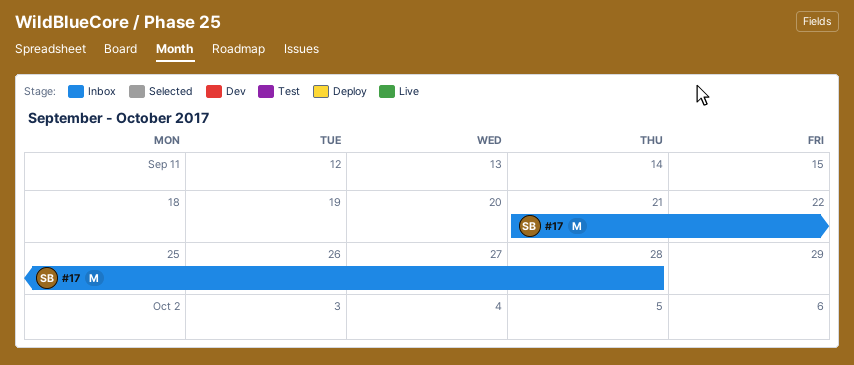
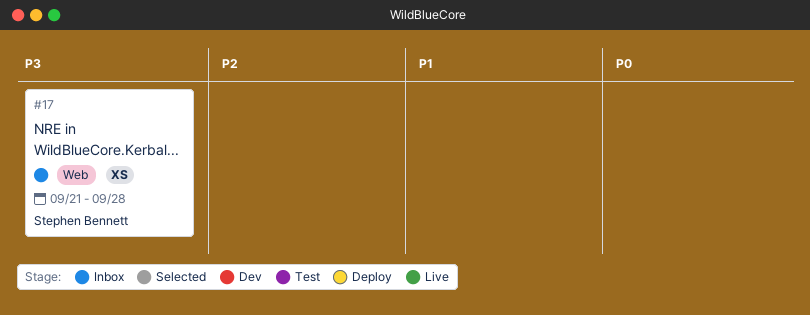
#17, estimate: M -> XS

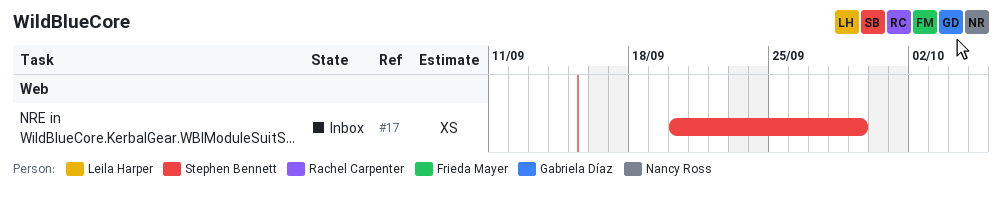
#17, start: Sep 21 -> Sep 20
#17, due: Sep 28 -> Sep 29

